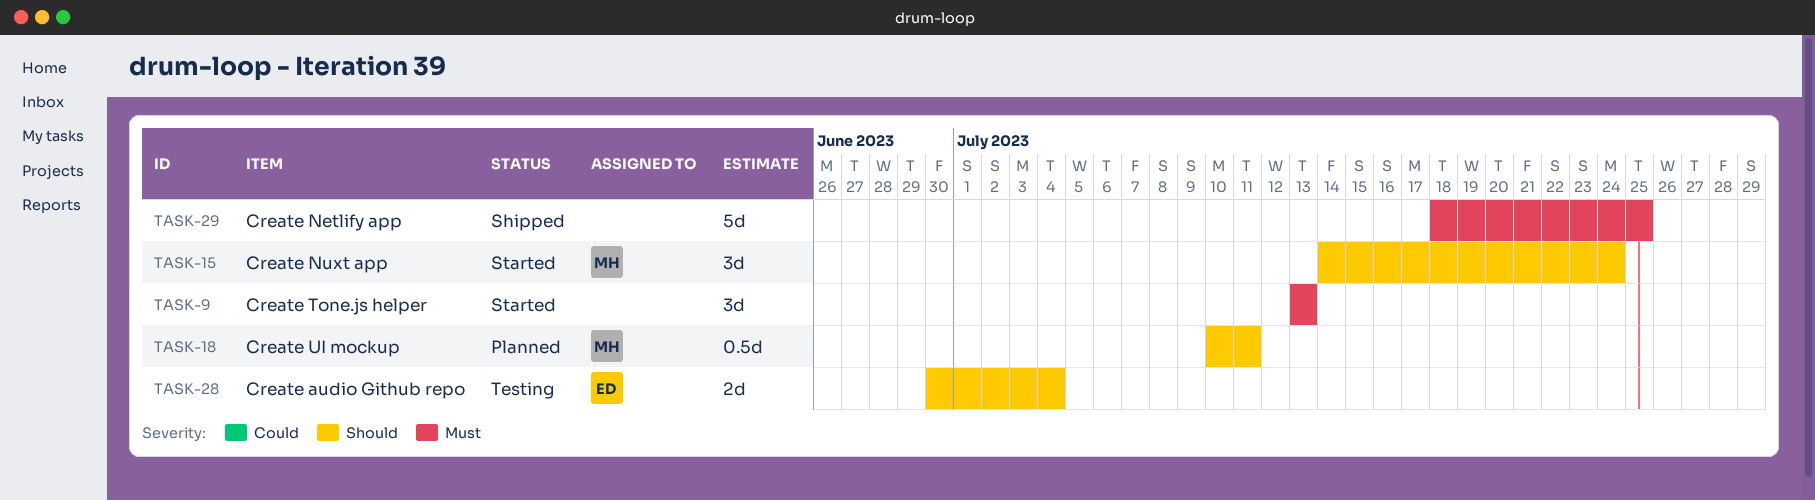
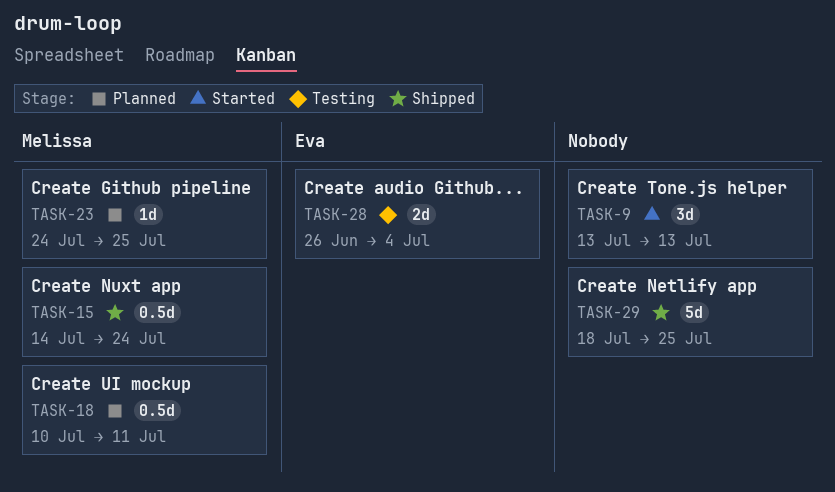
TASK-15, status: Started -> Shipped
TASK-15, estimate: 3d -> 0.5d
TASK-23: none -> present
TASK-28, start: Jun 30 -> Jun 26

